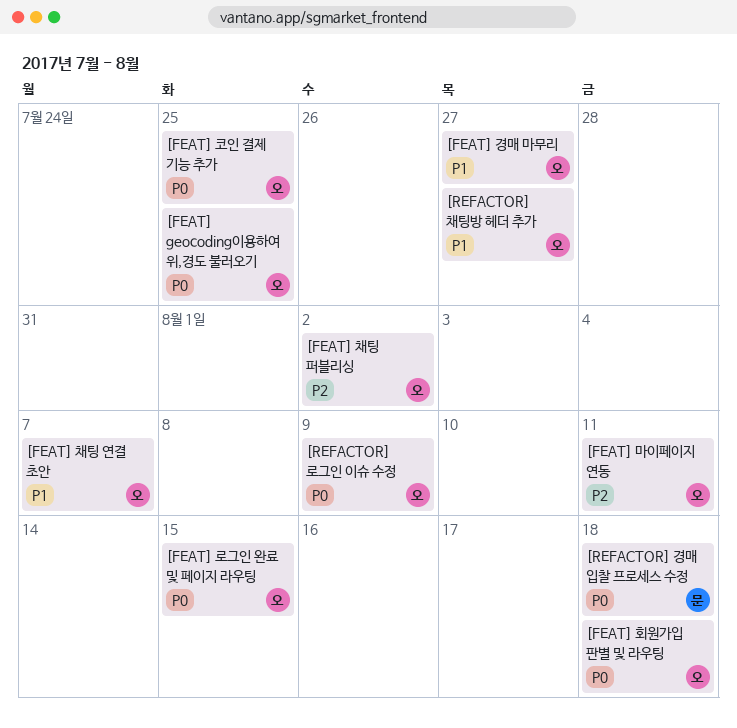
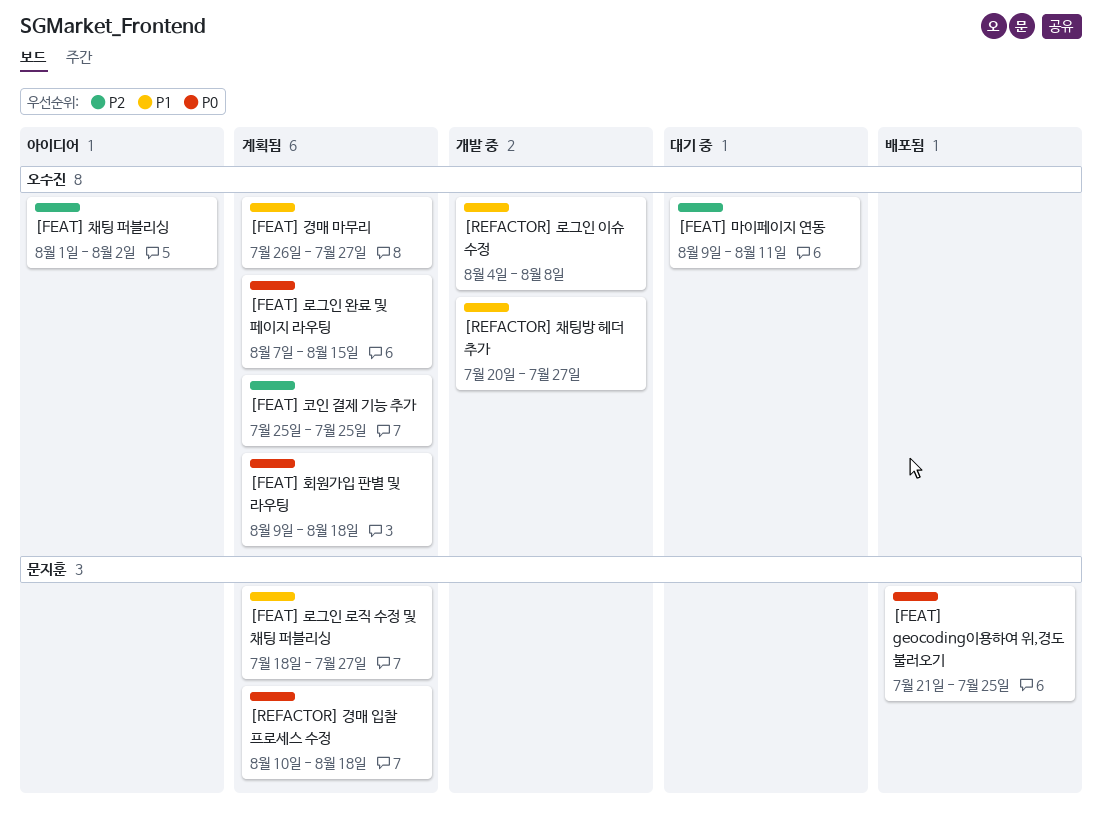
[FEAT] geocoding이용하여 위,경도 불러오기, owner: 오수진 -> 문지훈
[FEAT] 로그인 로직 수정 및 채팅 퍼블리싱: none -> present
[FEAT] 채팅 연결 초안: present -> none
[FEAT] 코인 결제 기능 추가, priority: P0 -> P2
[REFACTOR] 로그인 이슈 수정, priority: P0 -> P1
[REFACTOR] 로그인 이슈 수정, due: Aug 9 -> Aug 8

